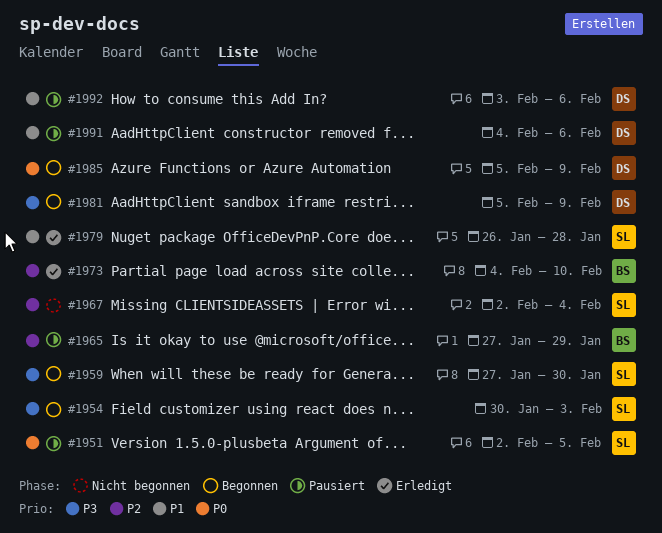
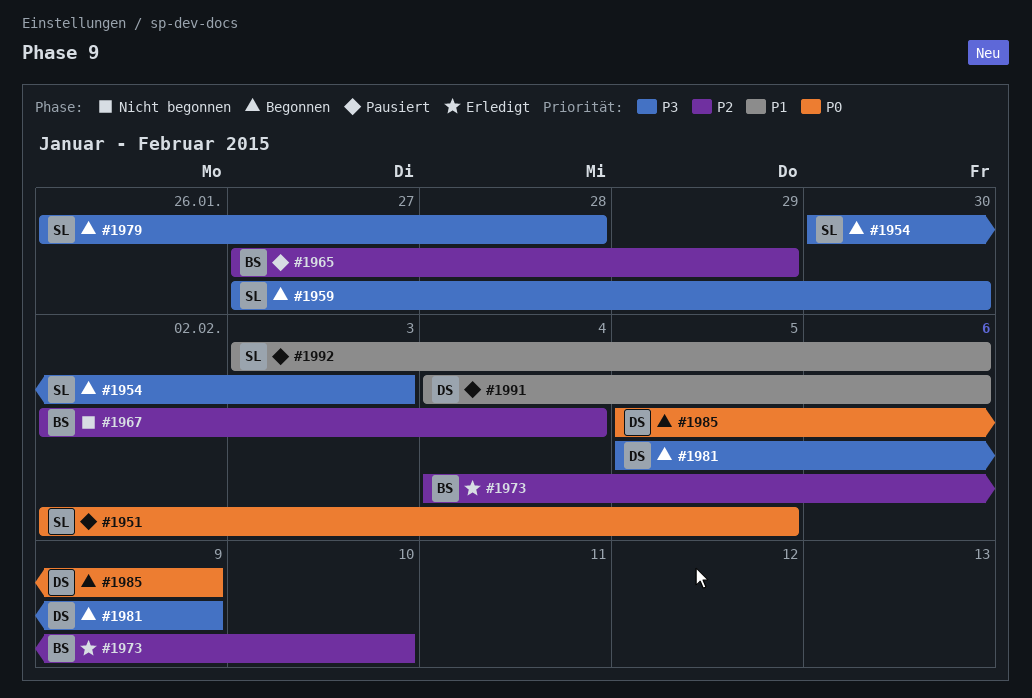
#1967, owner: SL -> BS
#1979, status: Erledigt -> Begonnen
#1979, priority: P1 -> P3
#1992, owner: DS -> SL

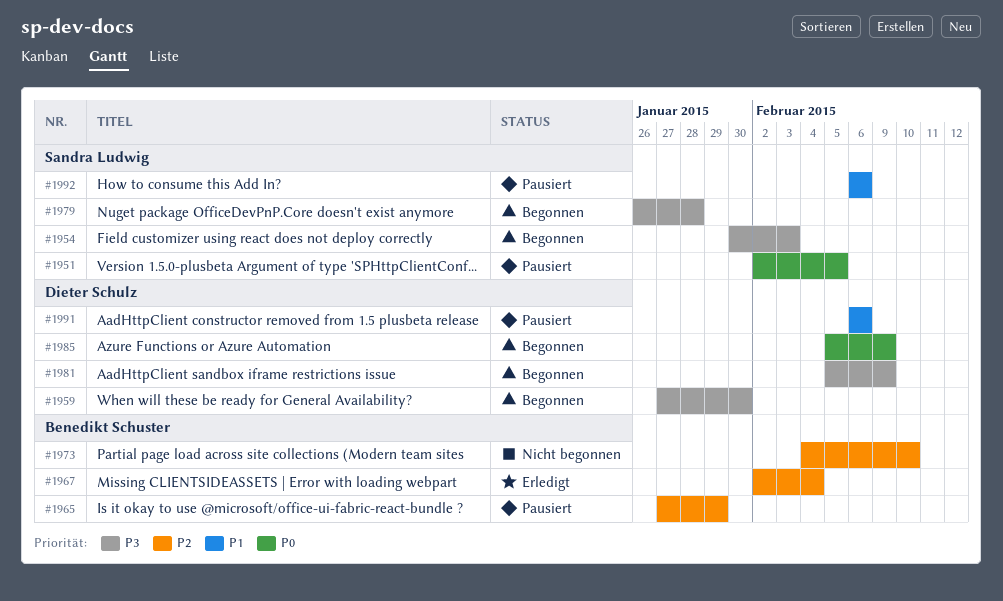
#1959, owner: Sandra Ludwig -> Dieter Schulz
#1967, status: Nicht begonnen -> Erledigt
#1973, status: Erledigt -> Nicht begonnen
#1991, start: Feb 4 -> Feb 6
#1992, start: Feb 3 -> Feb 6

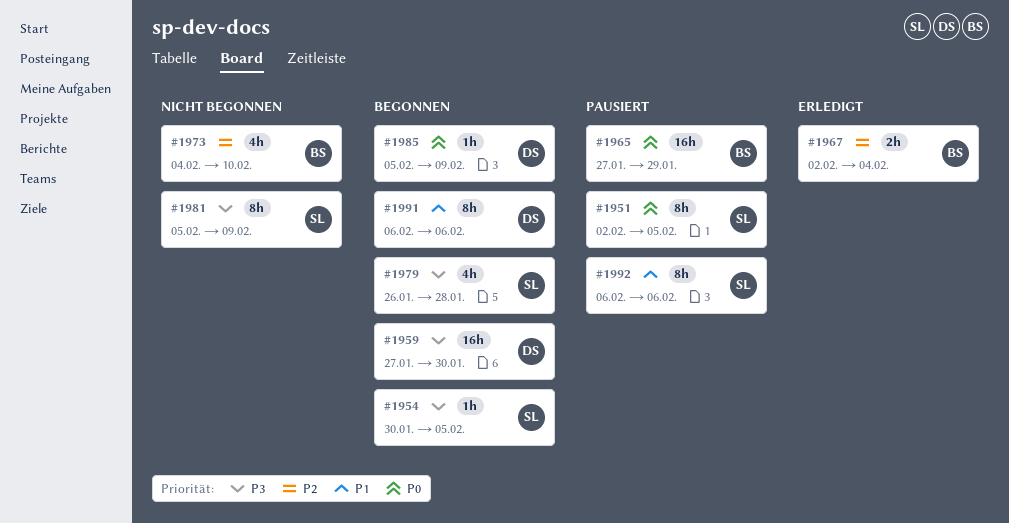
#1954, due: Feb 3 -> Feb 5
#1965, priority: P2 -> P0
#1981, status: Begonnen -> Nicht begonnen
#1981, owner: Dieter Schulz -> Sandra Ludwig
#1991, status: Pausiert -> Begonnen

